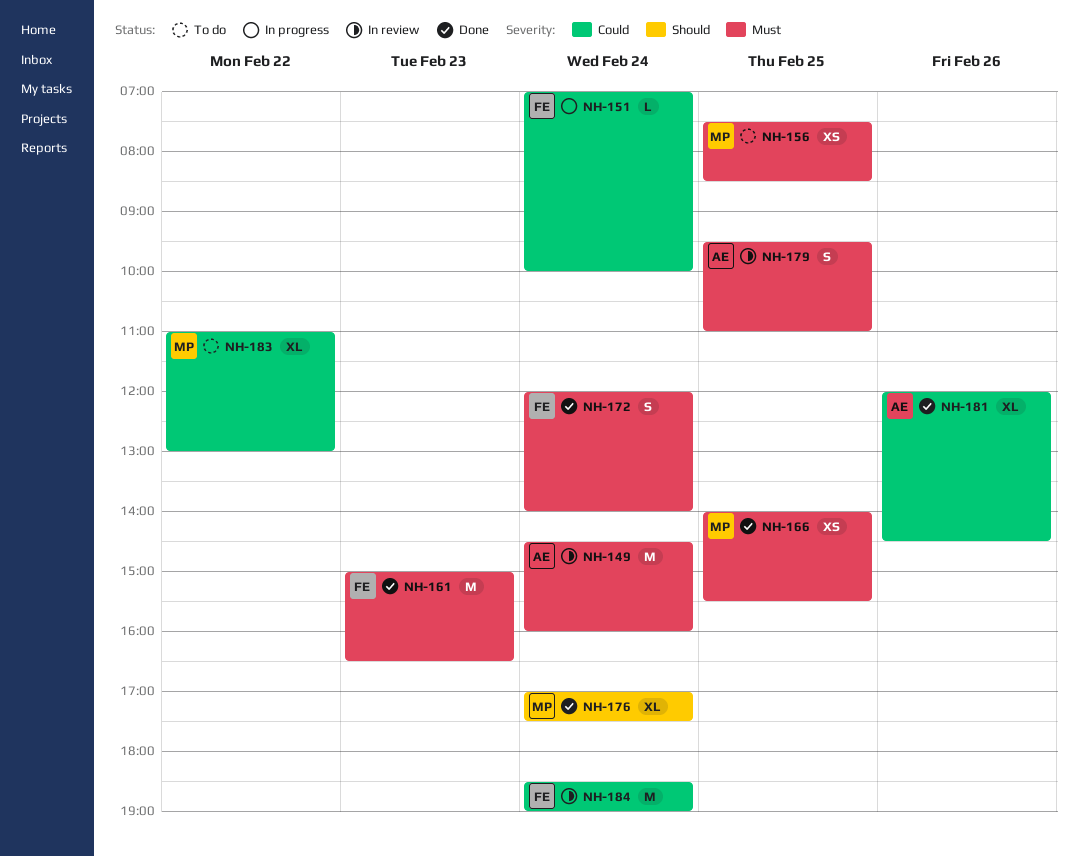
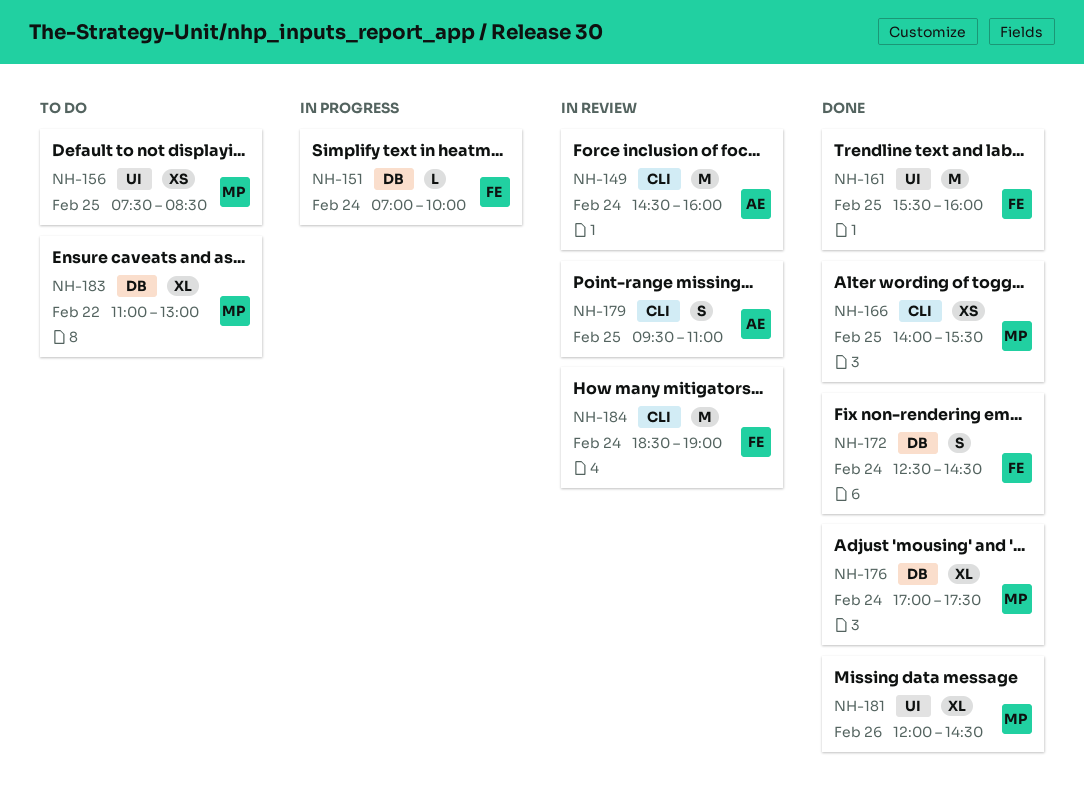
NH-161, day: Feb 23 -> Feb 25
NH-161, begins: 15:00 -> 15:30
NH-161, ends: 16:30 -> 16:00
NH-172, begins: 12:00 -> 12:30
NH-172, ends: 14:00 -> 14:30
NH-181, owner: AE -> MP

